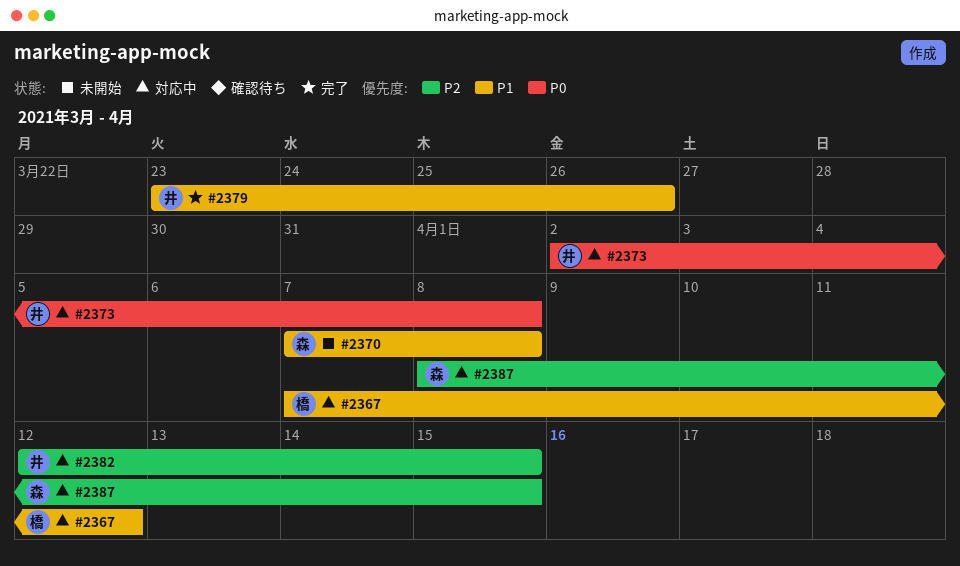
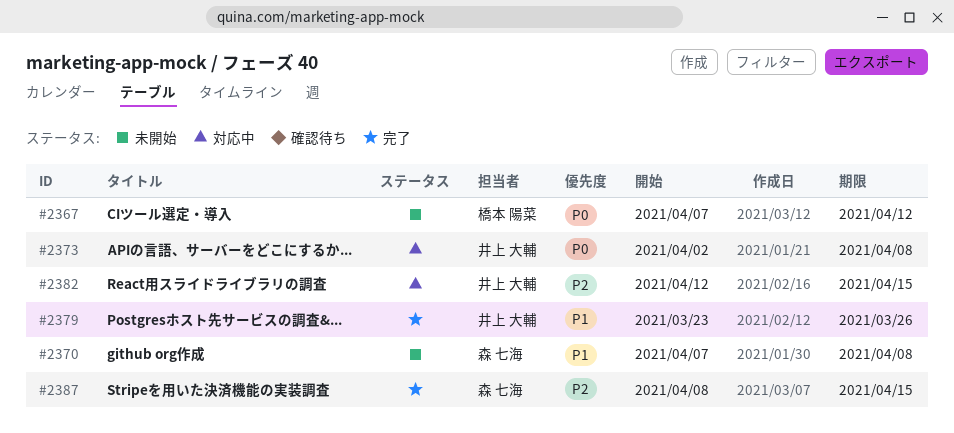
#2367, status: 対応中 -> 未開始
#2367, priority: P1 -> P0
#2387, status: 対応中 -> 完了

